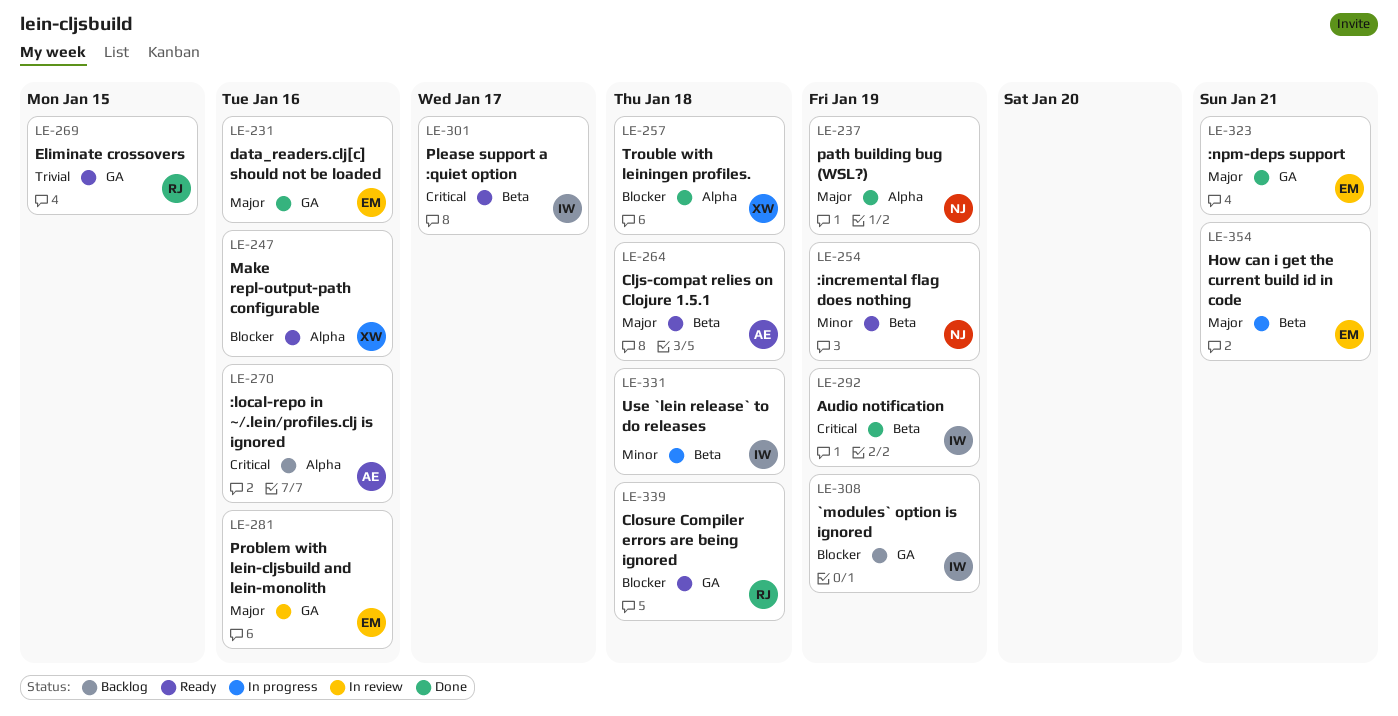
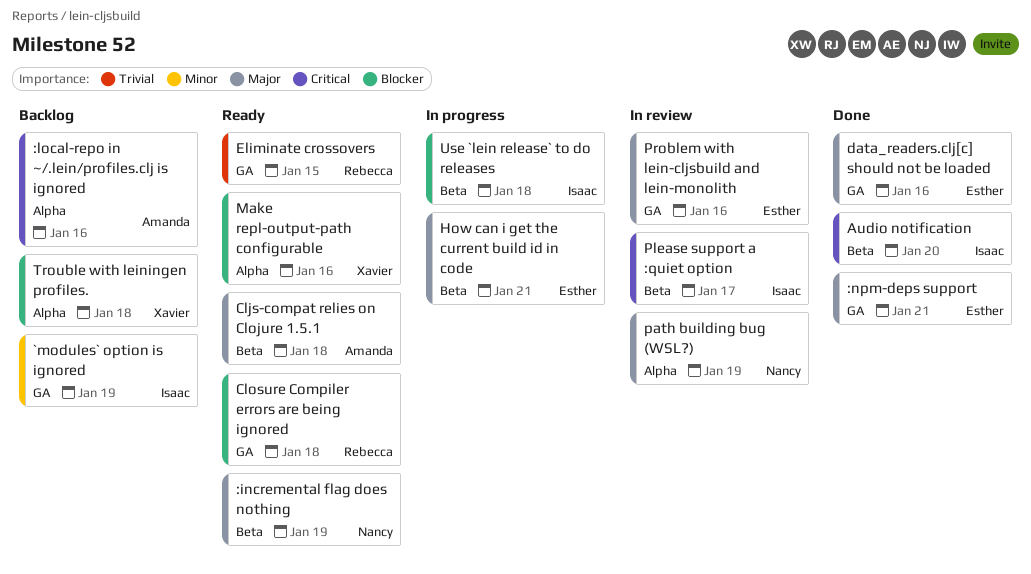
:incremental flag does nothing, priority: Minor -> Major
`modules` option is ignored, priority: Blocker -> Minor
Audio notification, due: Jan 19 -> Jan 20
path building bug (WSL?), status: Done -> In review
Please support a :quiet option, status: Ready -> In review
Trouble with leiningen profiles., status: Done -> Backlog
Use `lein release` to do releases, priority: Minor -> Blocker

